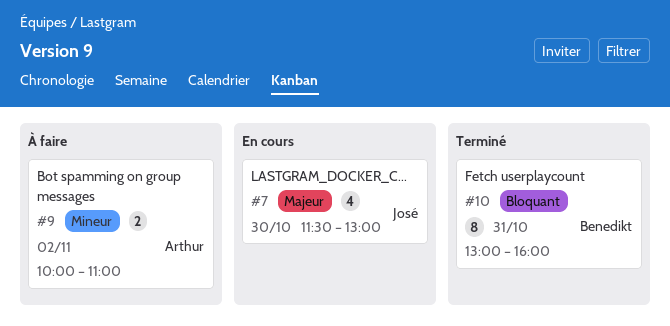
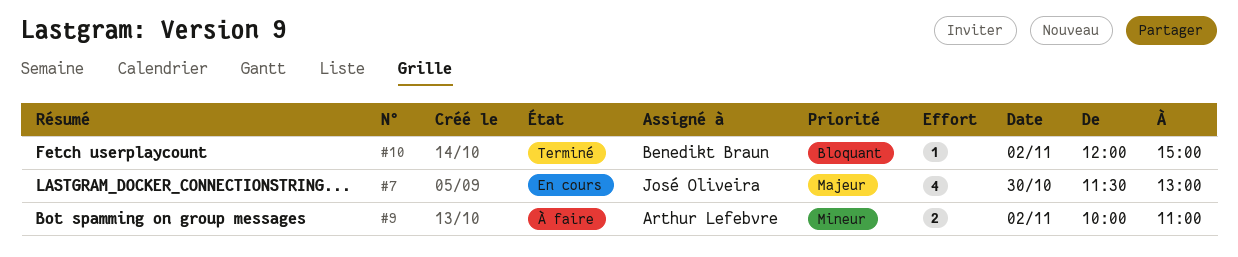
#10, estimate: 8 -> 1
#10, day: Oct 31 -> Nov 2
#10, begins: 13:00 -> 12:00
#10, ends: 16:00 -> 15:00

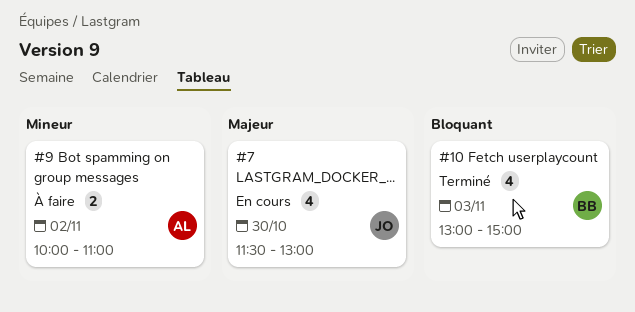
#10, estimate: 1 -> 4
#10, day: Nov 2 -> Nov 3
#10, begins: 12:00 -> 13:00

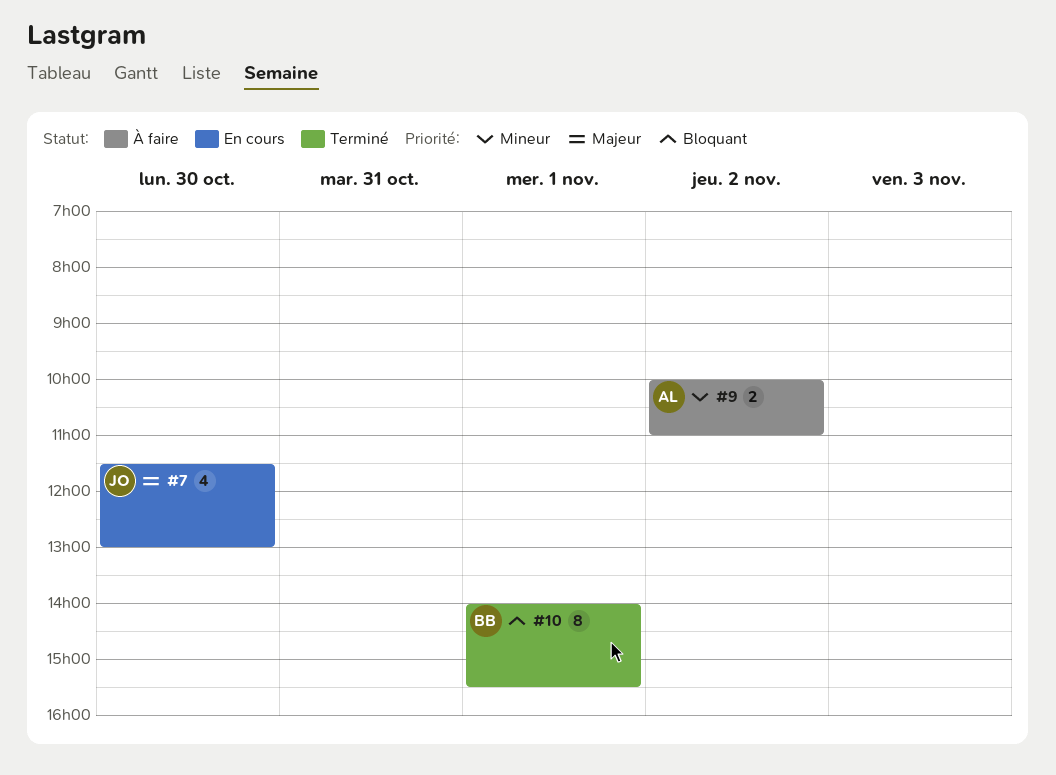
#10, estimate: 4 -> 8
#10, day: Nov 3 -> Nov 1
#10, begins: 13:00 -> 14:00
#10, ends: 15:00 -> 15:30

